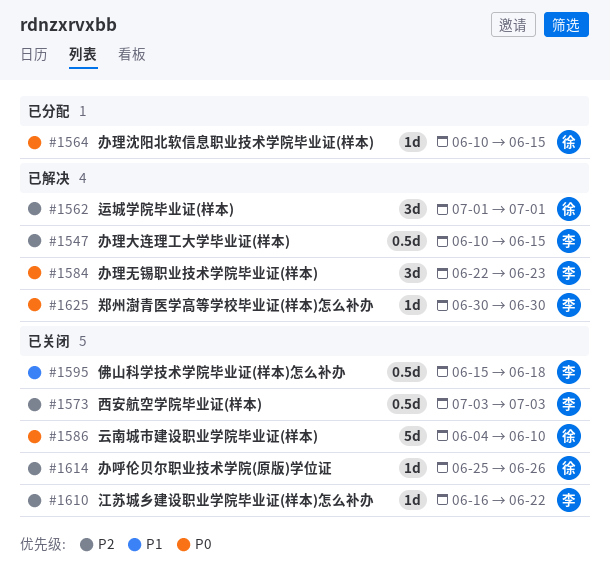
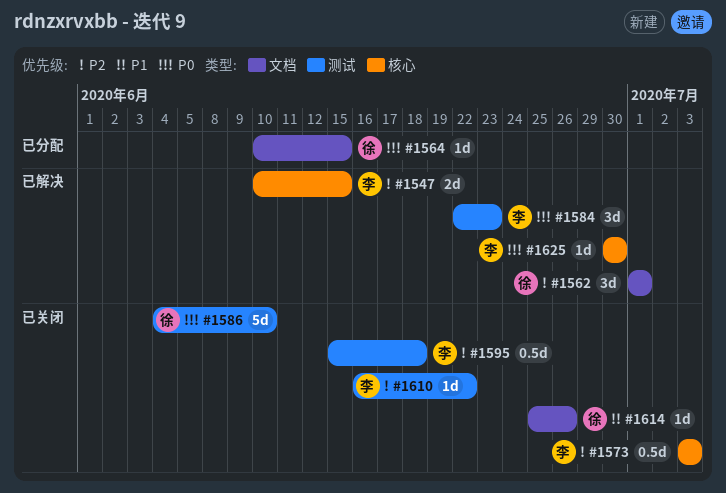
#1547, estimate: 0.5d -> 2d
#1595, priority: P1 -> P2
#1614, priority: P2 -> P1

